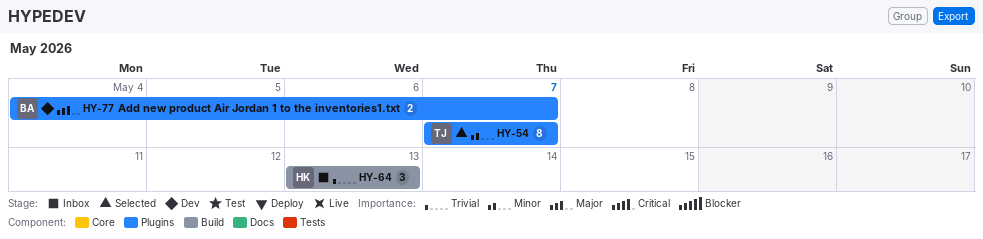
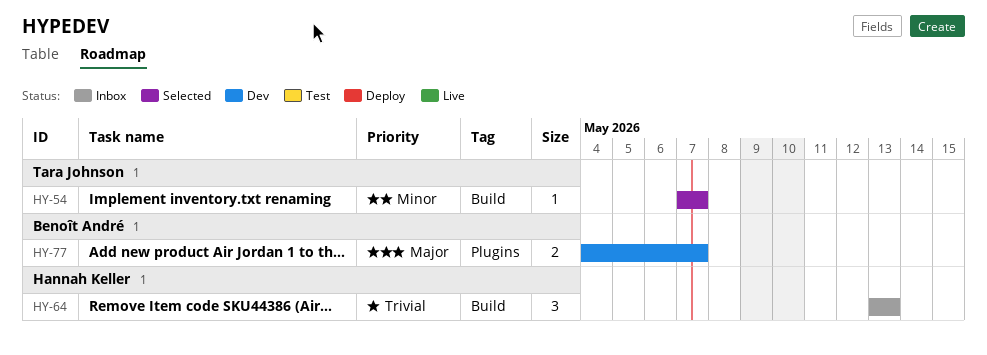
HY-54, label: Plugins -> Build
HY-54, estimate: 8 -> 1

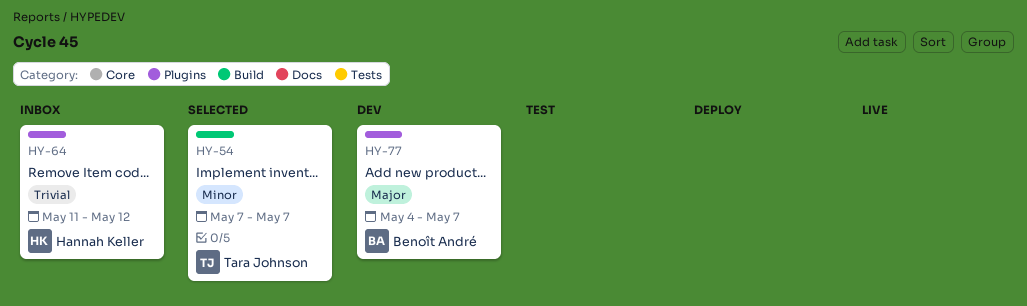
HY-64, label: Build -> Plugins
HY-64, start: May 13 -> May 11
HY-64, due: May 13 -> May 12

